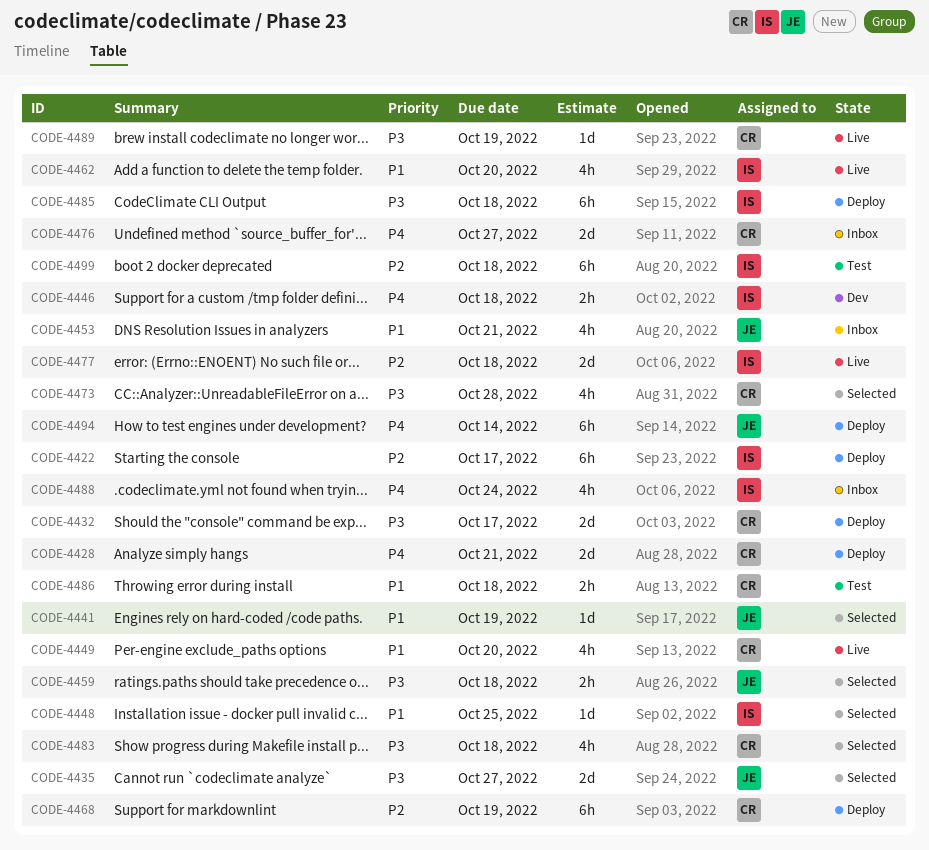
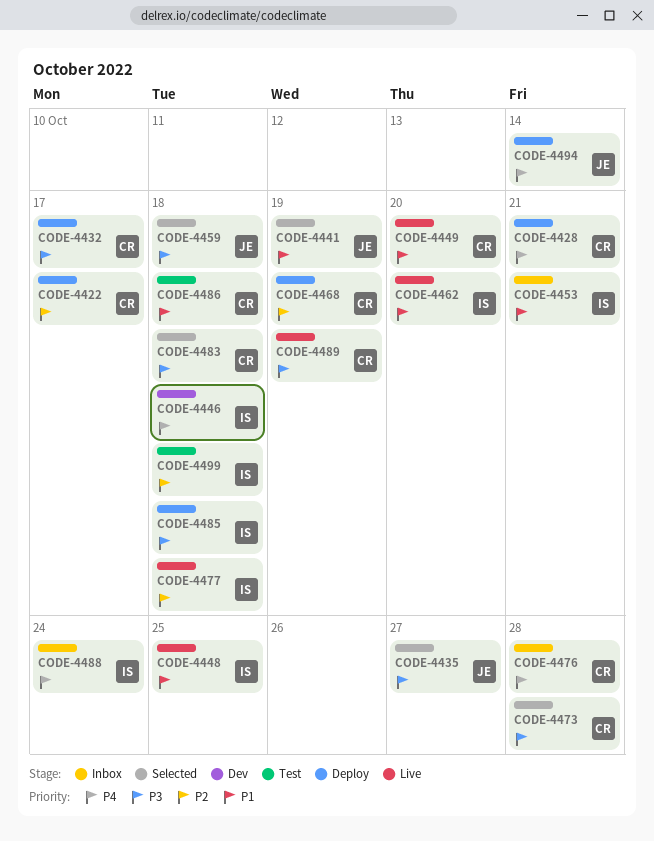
CODE-4422, owner: IS -> CR
CODE-4448, status: Selected -> Live
CODE-4453, owner: JE -> IS
CODE-4476, due: Oct 27 -> Oct 28

